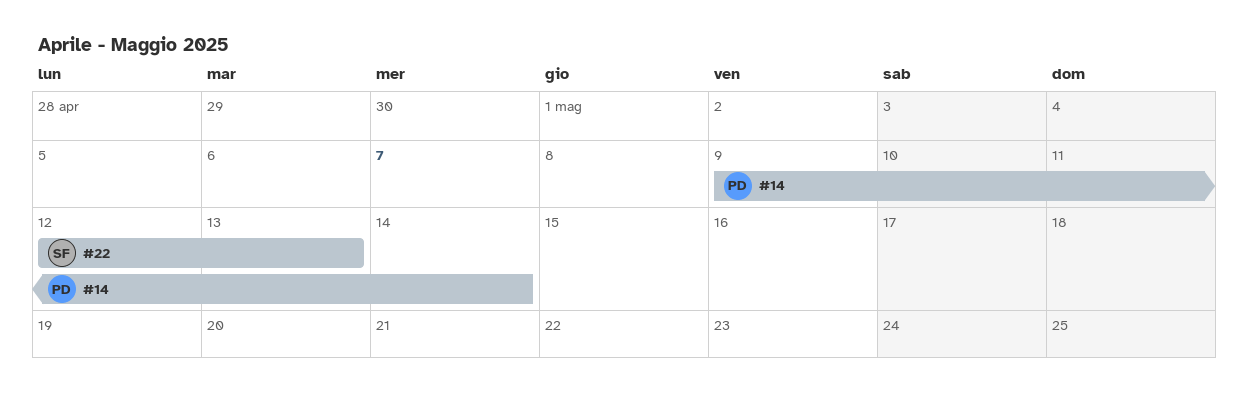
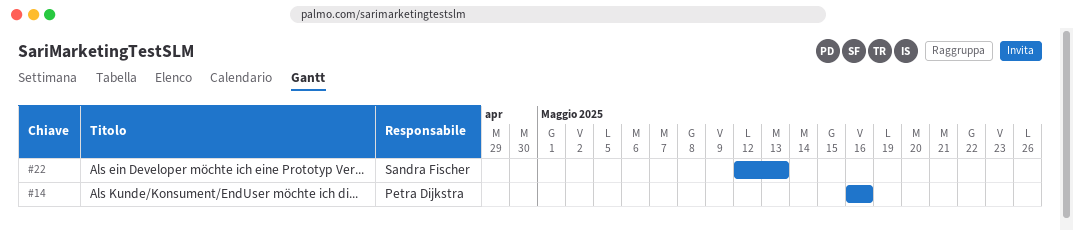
#14, start: May 9 -> May 16
#14, due: May 14 -> May 16

